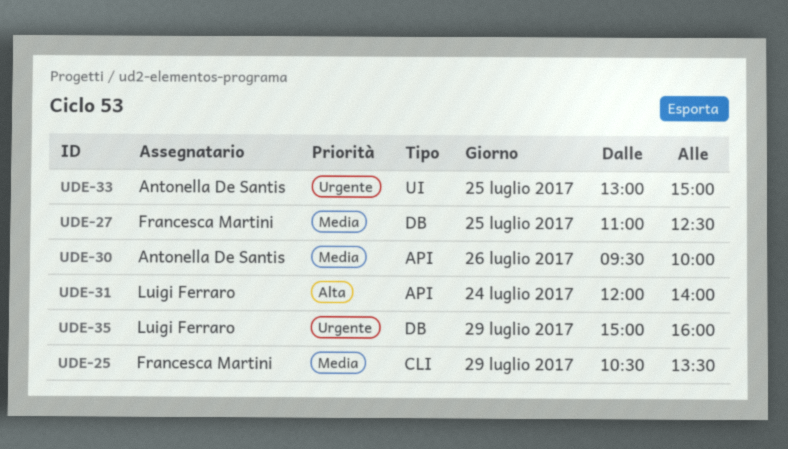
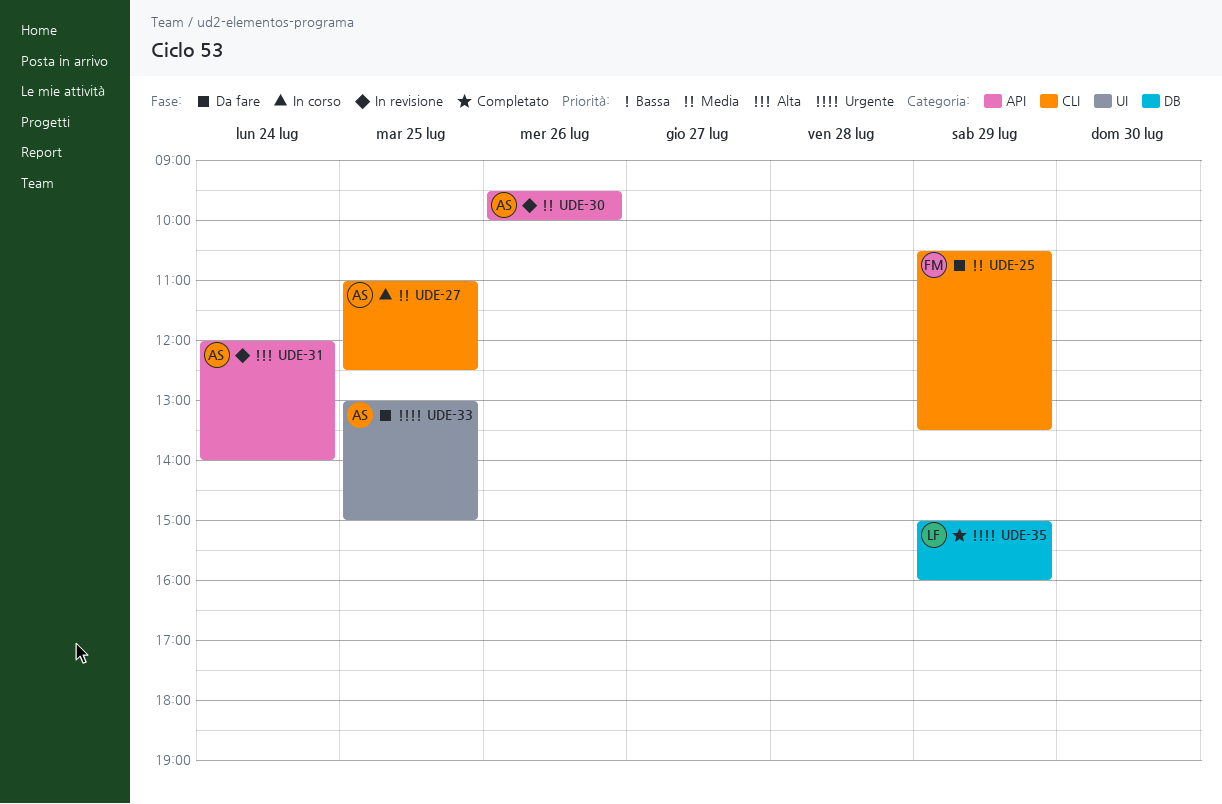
UDE-27, owner: Francesca Martini -> Antonella De Santis
UDE-27, label: DB -> CLI
UDE-31, owner: Luigi Ferraro -> Antonella De Santis

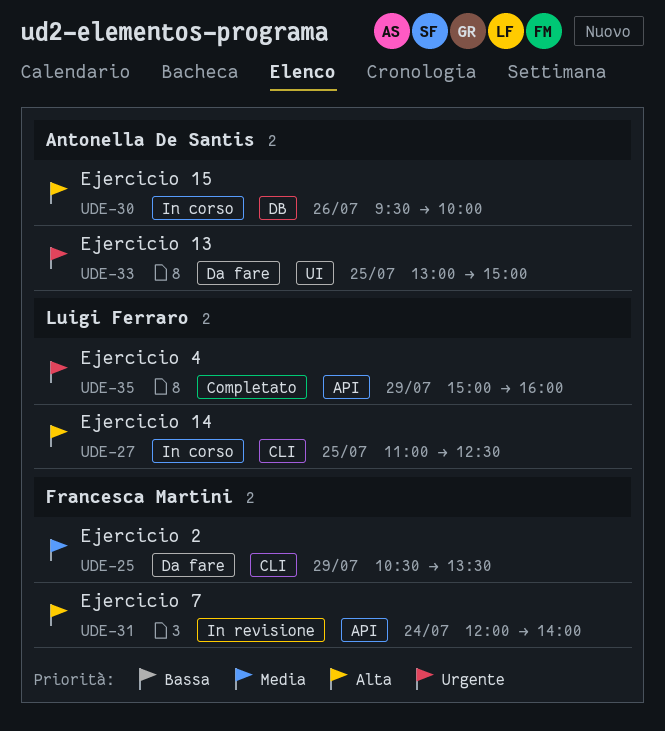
UDE-27, owner: Antonella De Santis -> Luigi Ferraro
UDE-27, priority: Media -> Alta
UDE-30, status: In revisione -> In corso
UDE-30, priority: Media -> Alta
UDE-30, label: API -> DB
UDE-31, owner: Antonella De Santis -> Francesca Martini
UDE-35, label: DB -> API

